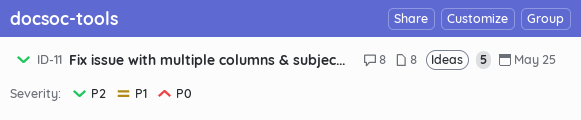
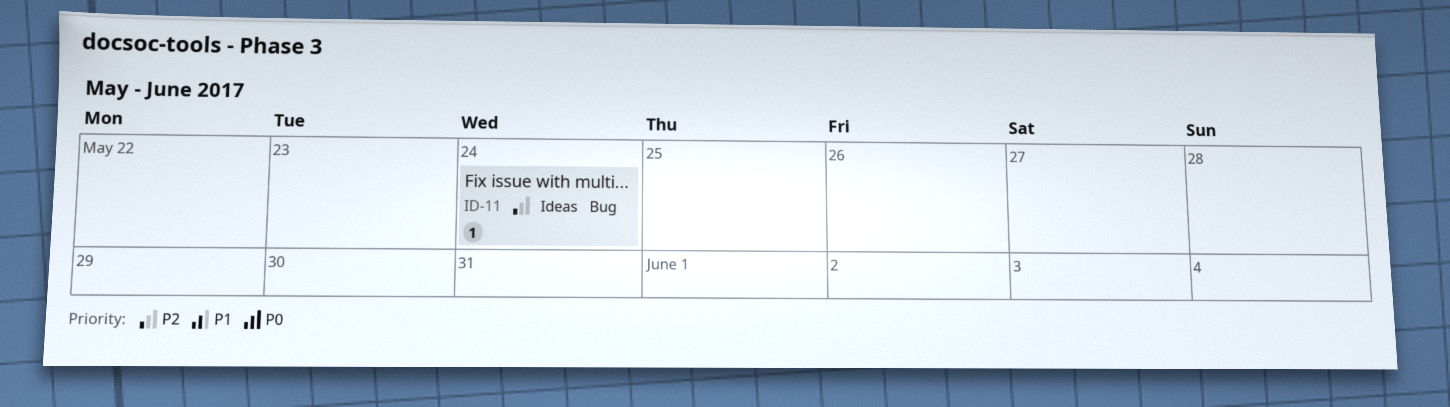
ID-11, estimate: 5 -> 1
ID-11, due: May 25 -> May 24

